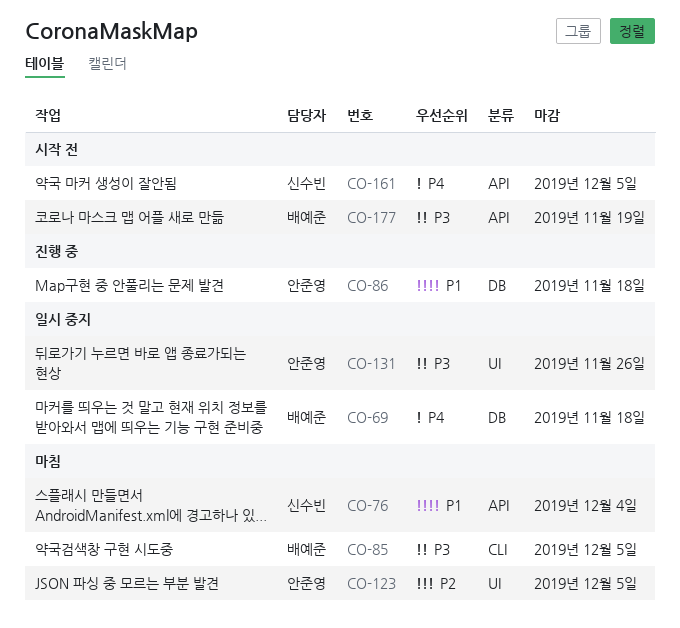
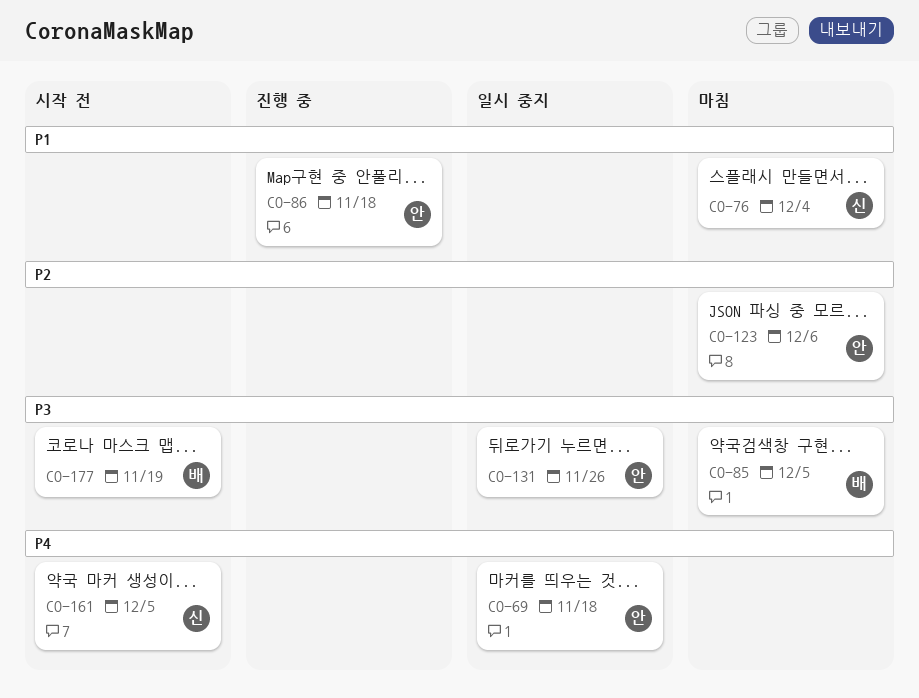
CO-69, owner: 배예준 -> 안준영
CO-123, due: Dec 5 -> Dec 6

